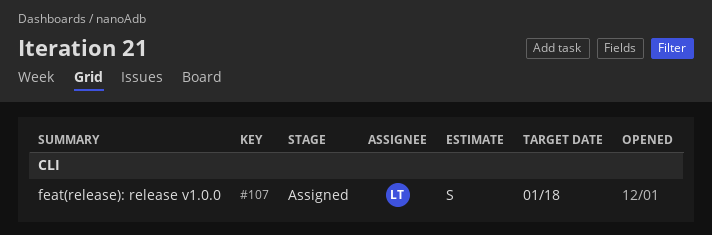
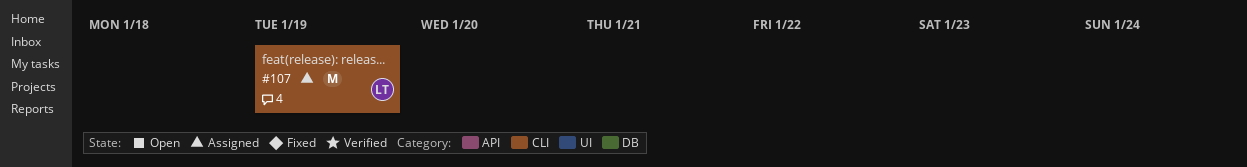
#107, estimate: S -> M
#107, due: Jan 18 -> Jan 19

